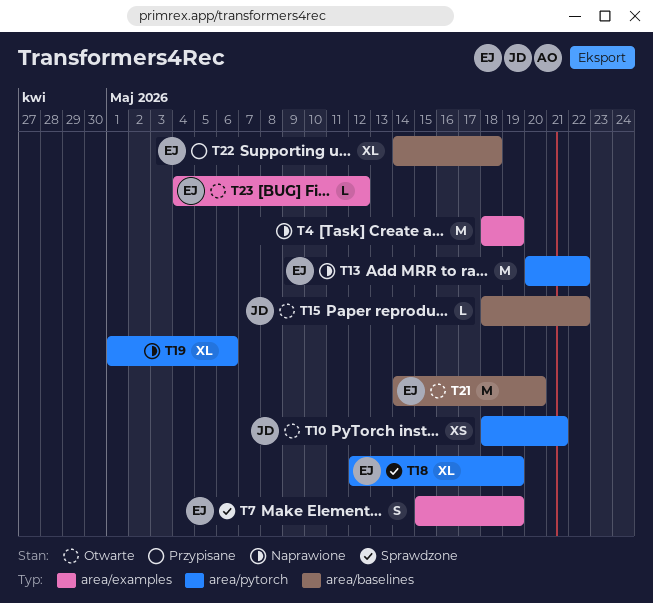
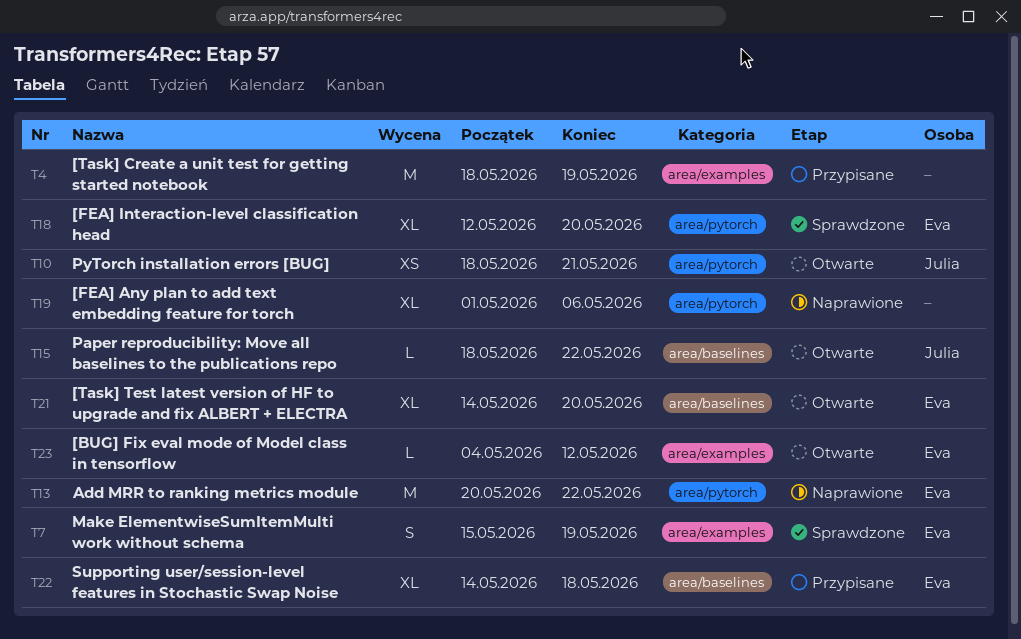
T4, status: Naprawione -> Przypisane
T18, due: May 19 -> May 20
T21, estimate: M -> XL

